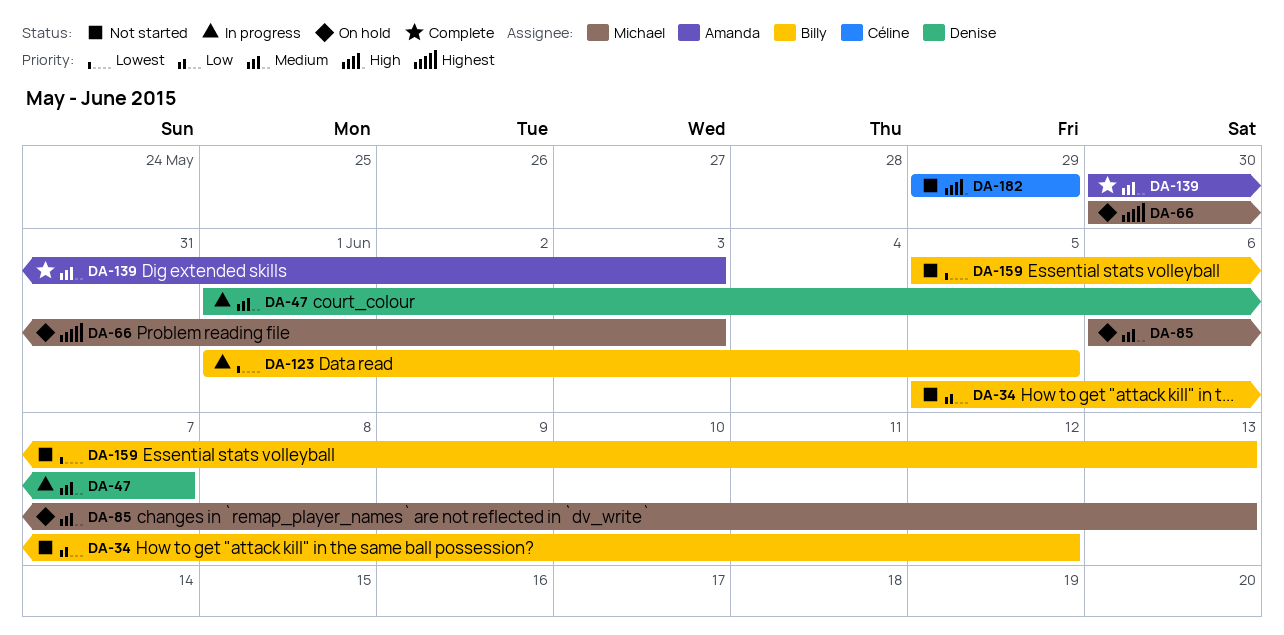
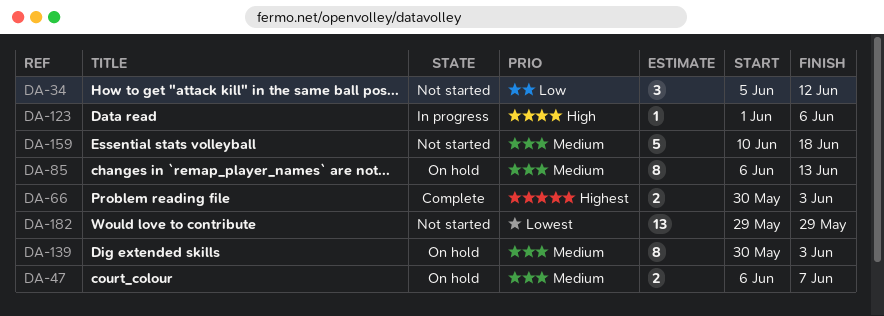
DA-47, status: In progress -> On hold
DA-47, start: Jun 1 -> Jun 6
DA-66, status: On hold -> Complete
DA-123, priority: Lowest -> High
DA-123, due: Jun 5 -> Jun 6
DA-139, status: Complete -> On hold
DA-159, priority: Lowest -> Medium
DA-159, start: Jun 5 -> Jun 10
DA-159, due: Jun 13 -> Jun 18
DA-182, priority: High -> Lowest

